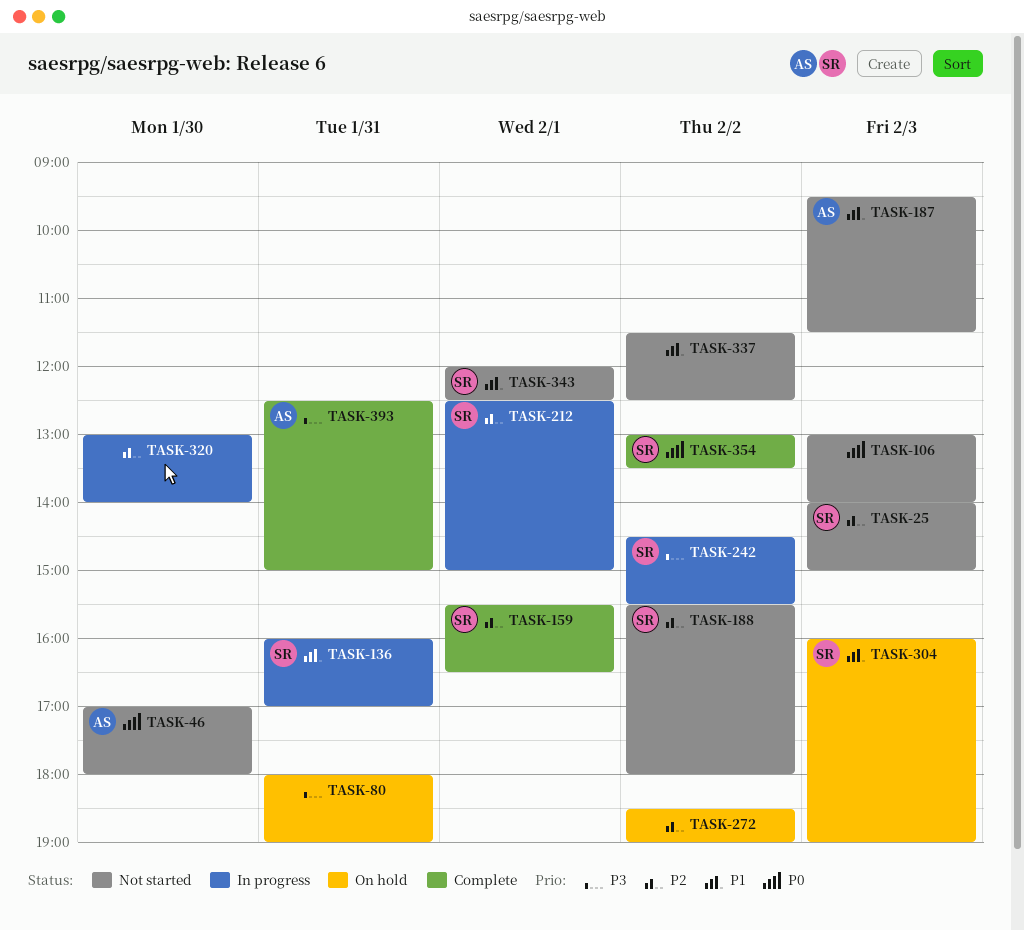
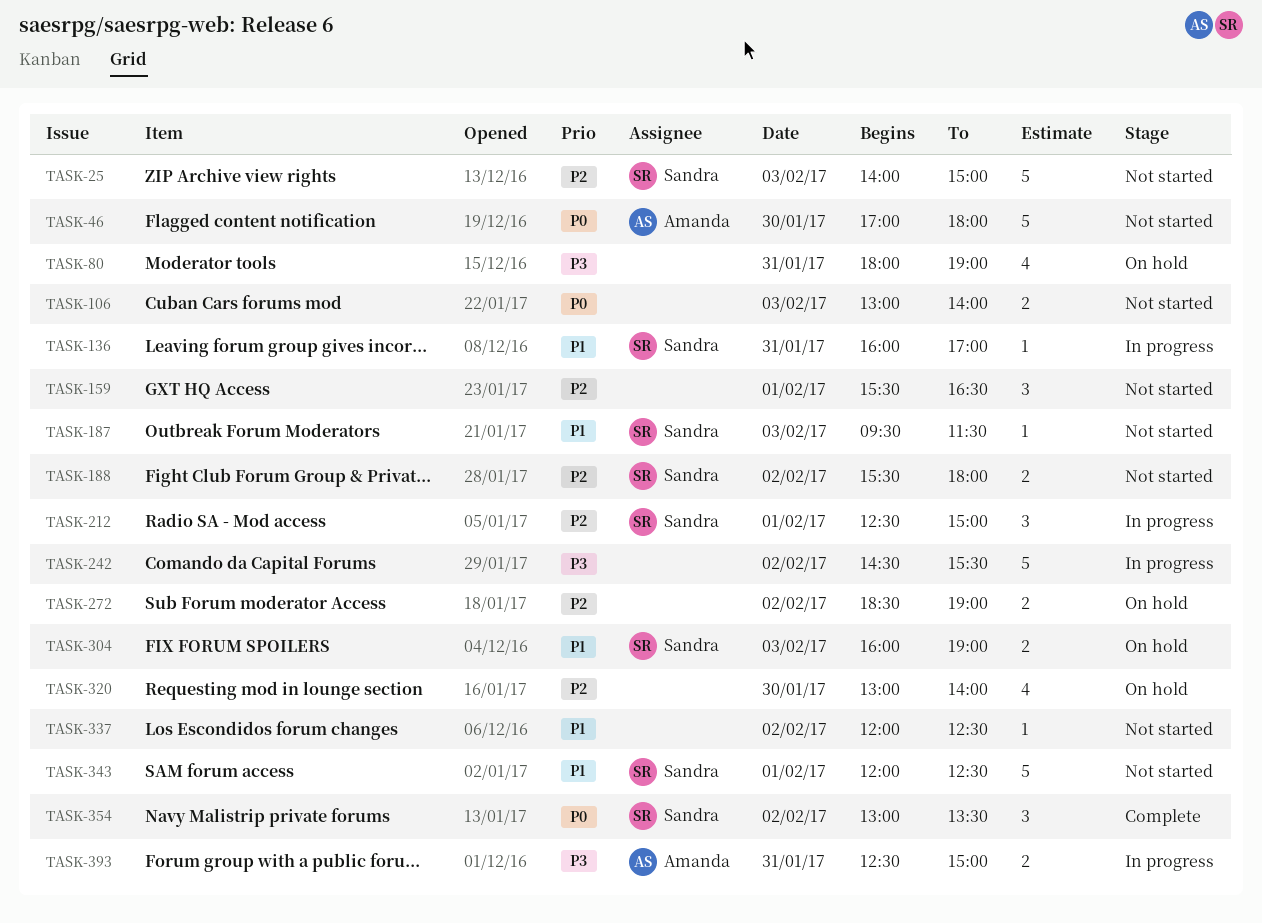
TASK-159, status: Complete -> Not started
TASK-159, owner: Sandra -> none
TASK-187, owner: Amanda -> Sandra
TASK-242, owner: Sandra -> none
TASK-320, status: In progress -> On hold
TASK-337, begins: 11:30 -> 12:00
TASK-393, status: Complete -> In progress

